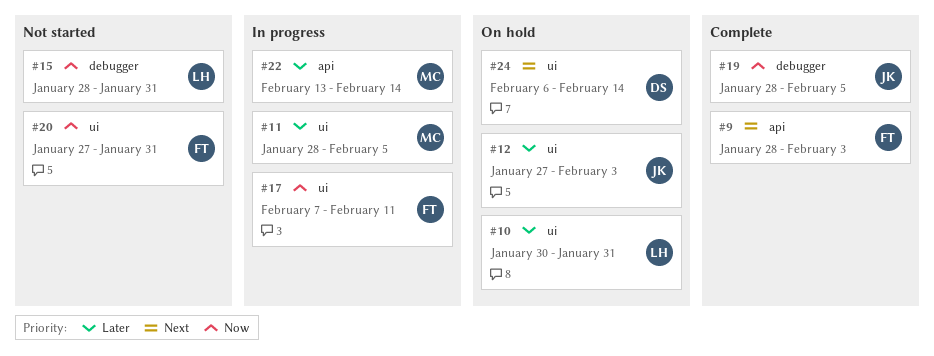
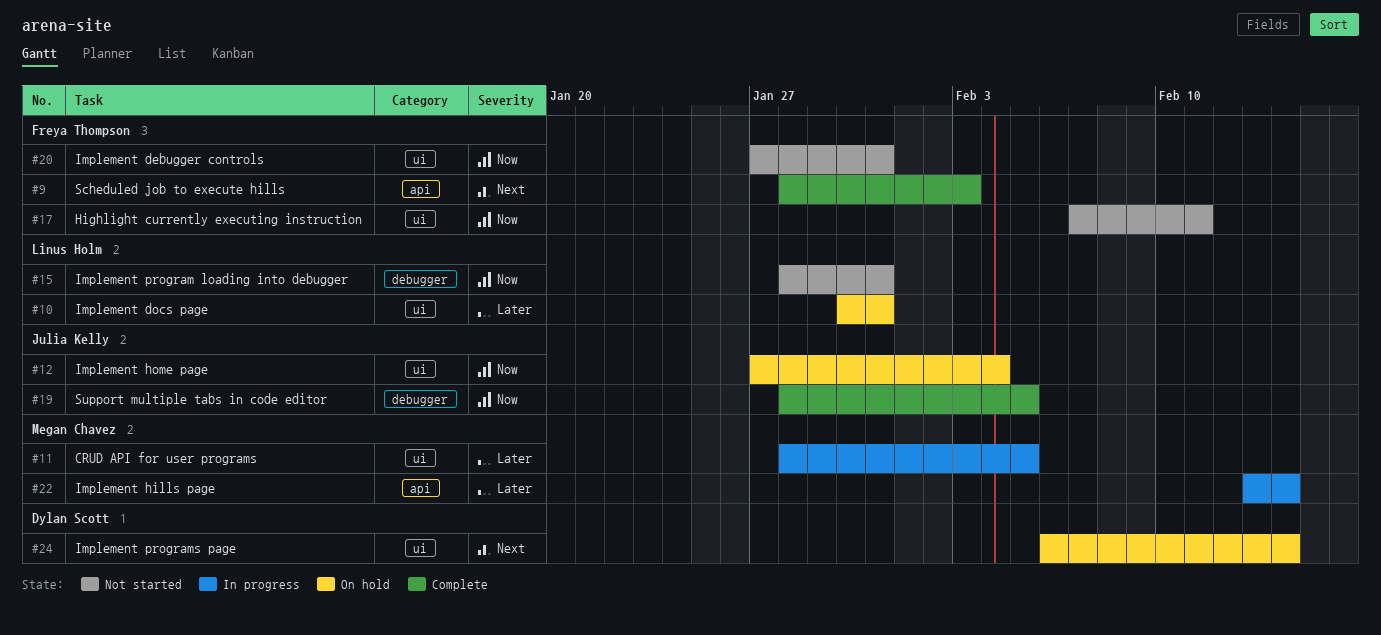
#12, priority: Later -> Now
#12, due: Feb 3 -> Feb 4
#17, status: In progress -> Not started

